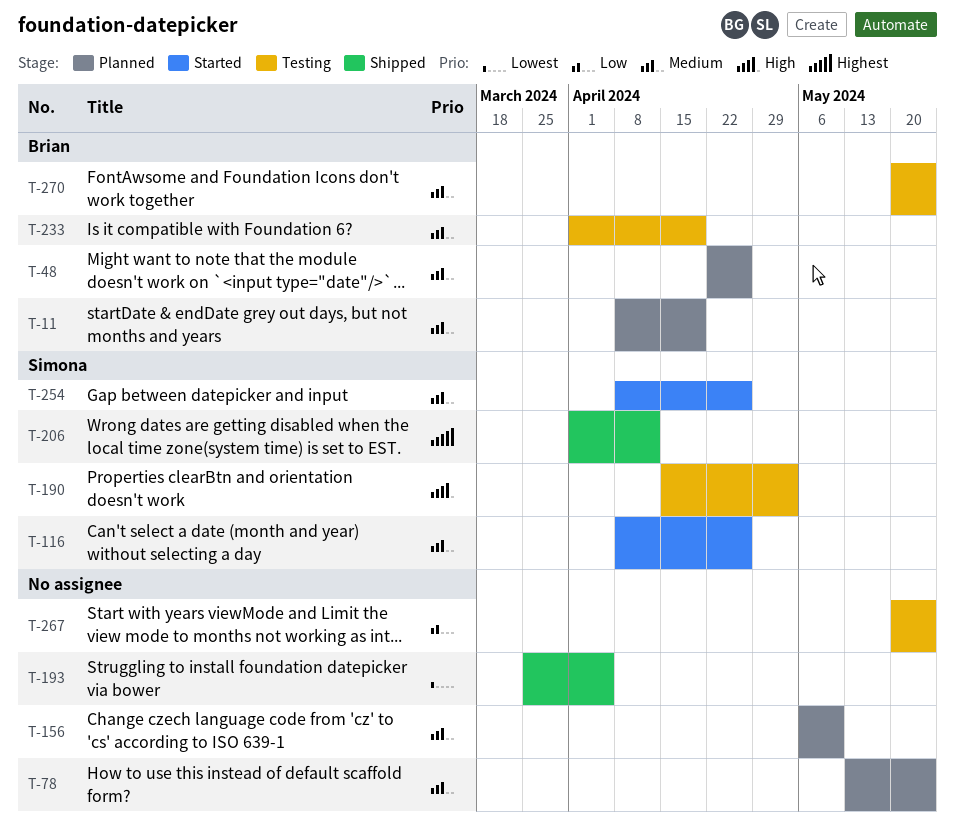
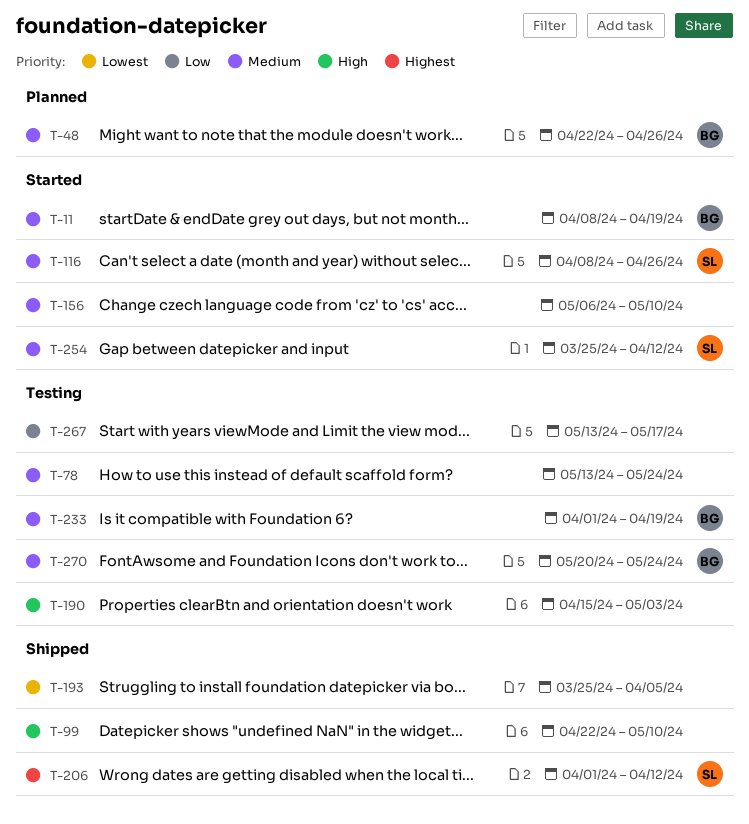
T-11, status: Planned -> Started
T-78, status: Planned -> Testing
T-99: none -> present
T-156, status: Planned -> Started
T-190, owner: Simona -> none
T-254, start: Apr 8 -> Mar 25
T-254, due: Apr 26 -> Apr 12
T-267, start: May 20 -> May 13
T-267, due: May 24 -> May 17

